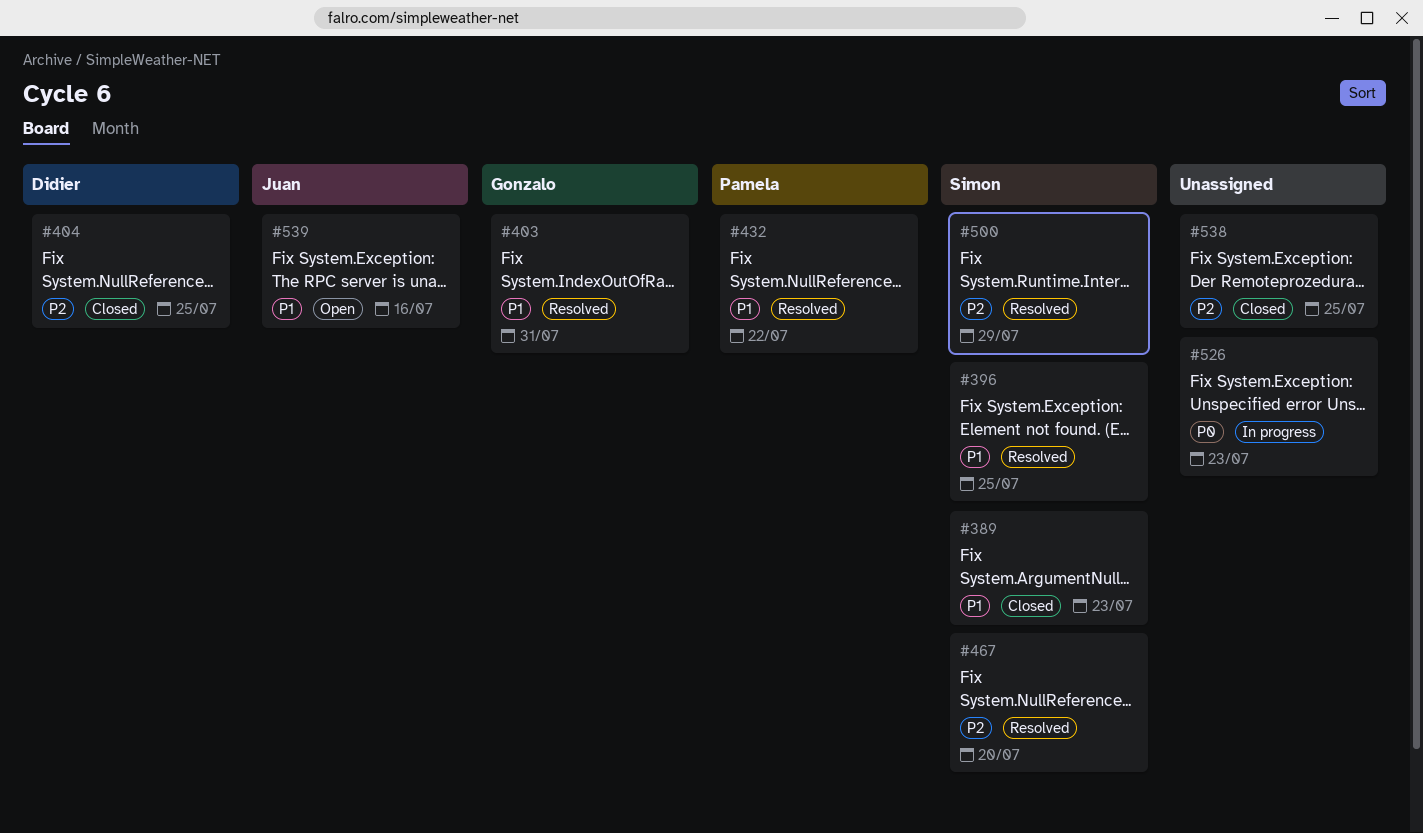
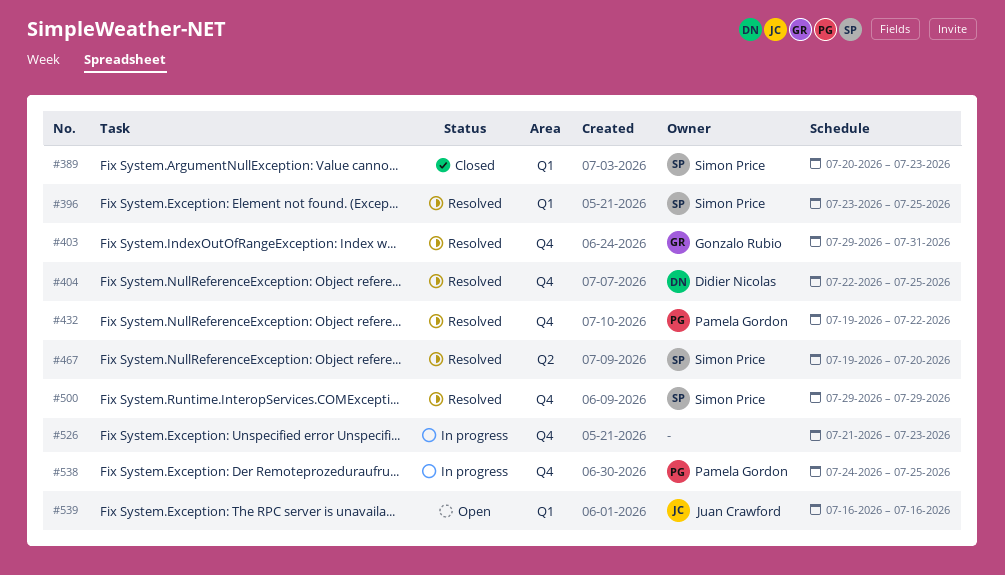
#404, status: Closed -> Resolved
#538, status: Closed -> In progress
#538, owner: none -> Pamela Gordon

